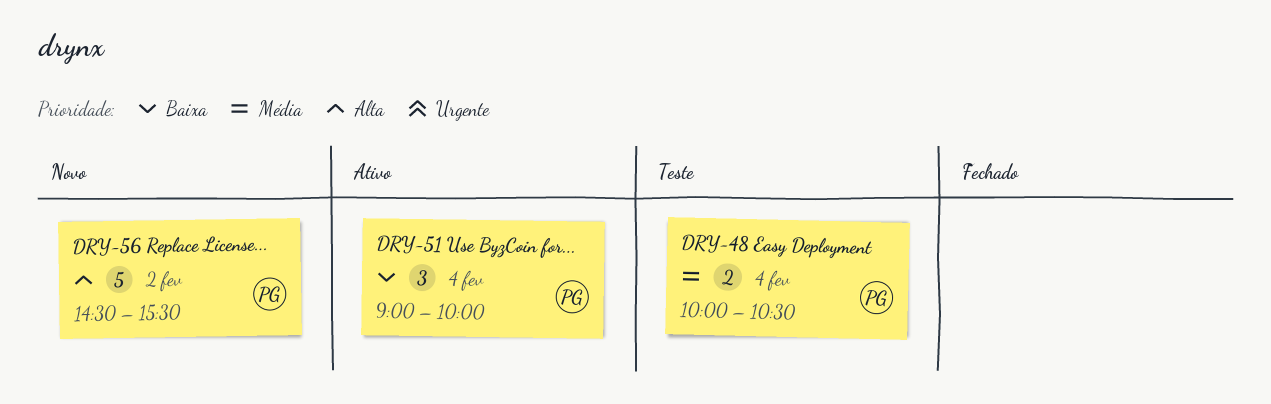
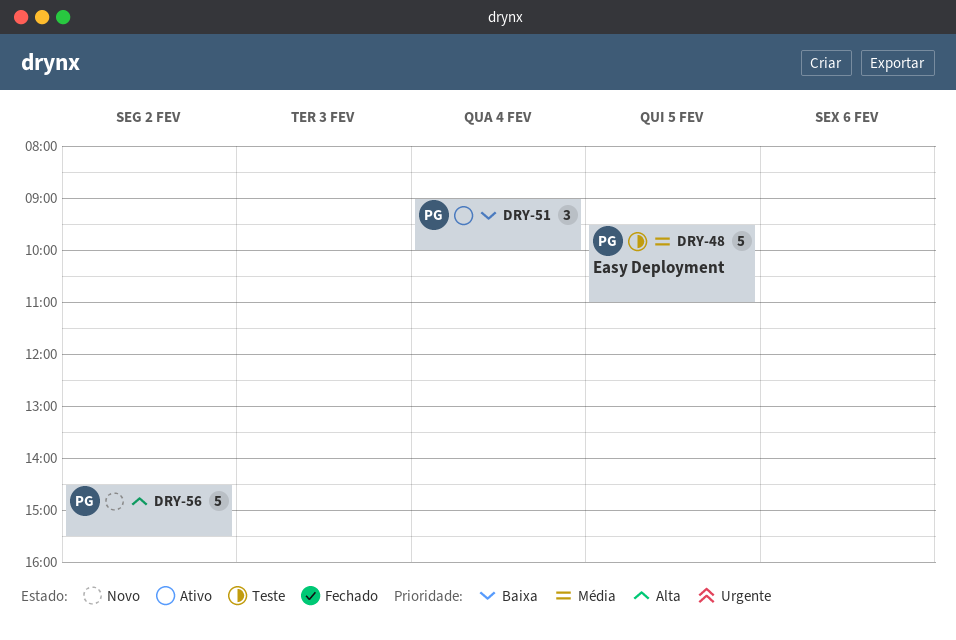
DRY-48, estimate: 2 -> 5
DRY-48, day: Feb 4 -> Feb 5
DRY-48, begins: 10:00 -> 09:30
DRY-48, ends: 10:30 -> 11:00

